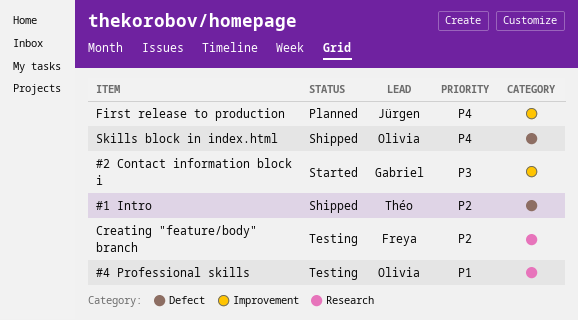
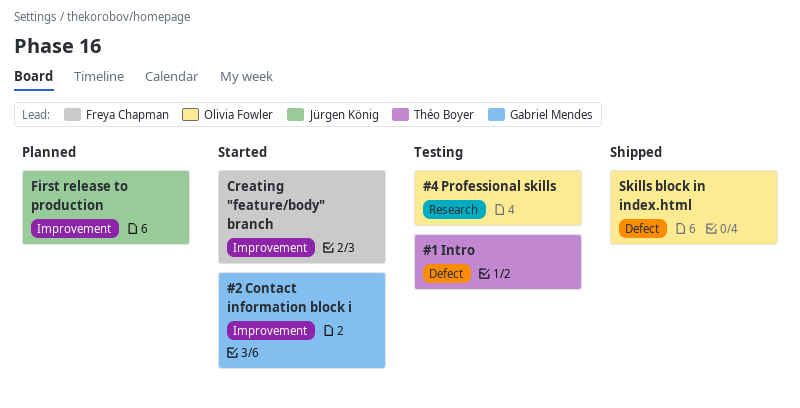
#1 Intro, status: Shipped -> Testing
Creating "feature/body" branch, status: Testing -> Started
Creating "feature/body" branch, label: Research -> Improvement

